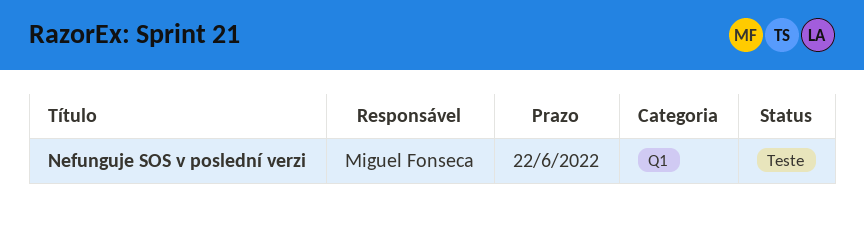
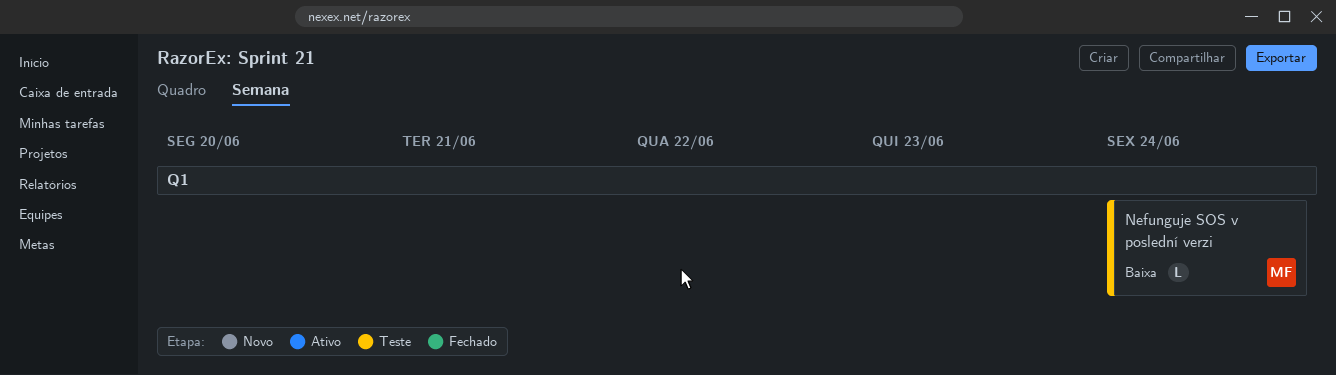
Nefunguje SOS v poslední verzi, due: Jun 22 -> Jun 24

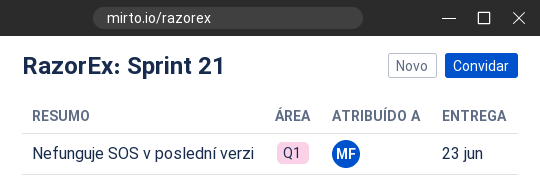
Nefunguje SOS v poslední verzi, due: Jun 24 -> Jun 23

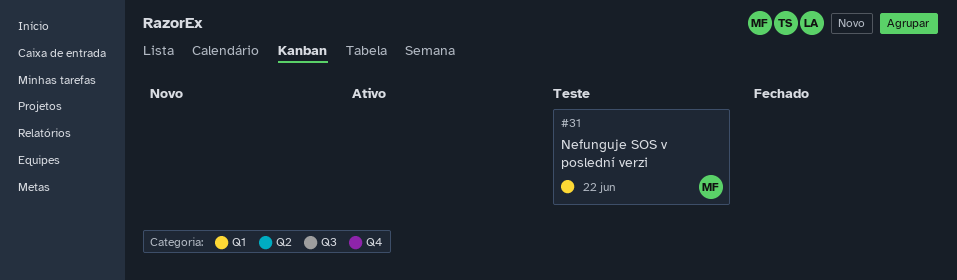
Nefunguje SOS v poslední verzi, due: Jun 23 -> Jun 22

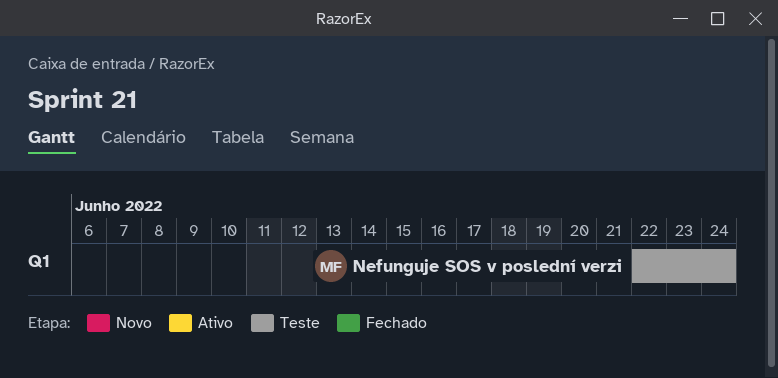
Nefunguje SOS v poslední verzi, due: Jun 22 -> Jun 24

